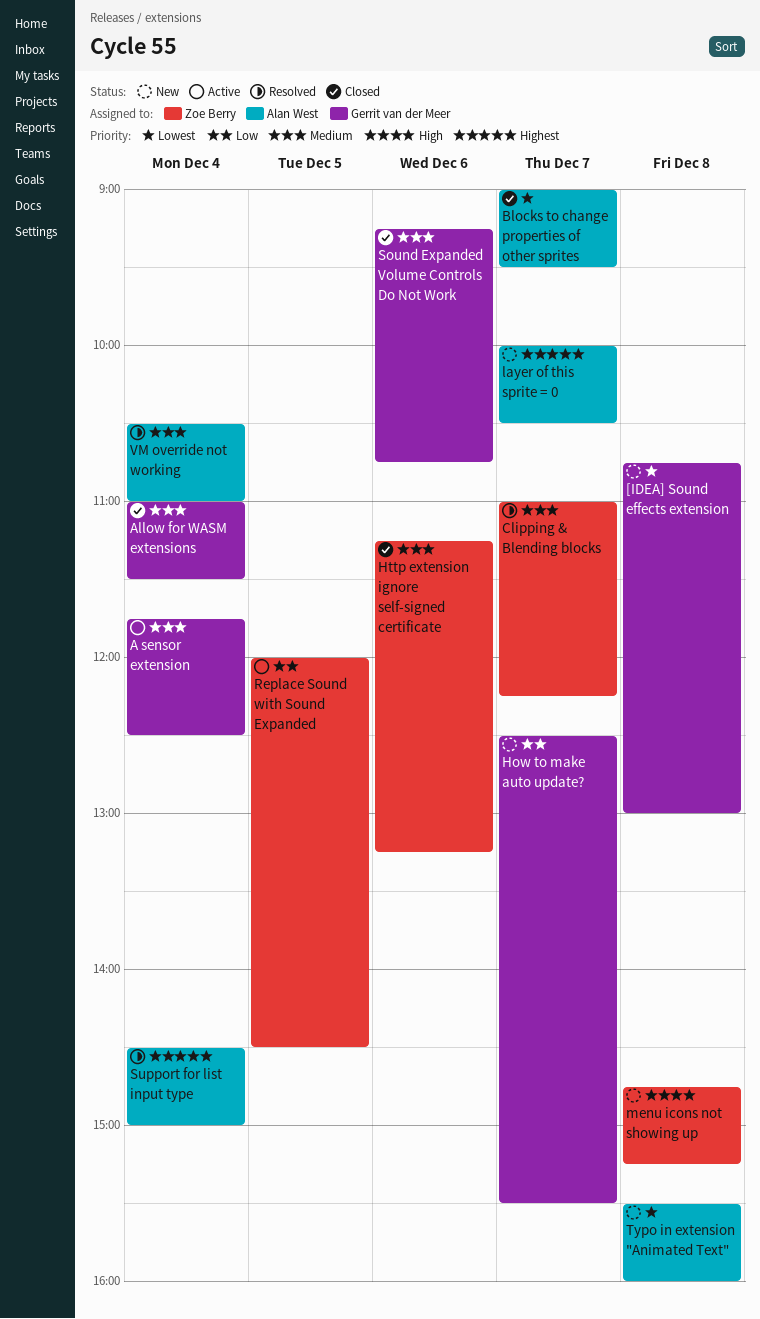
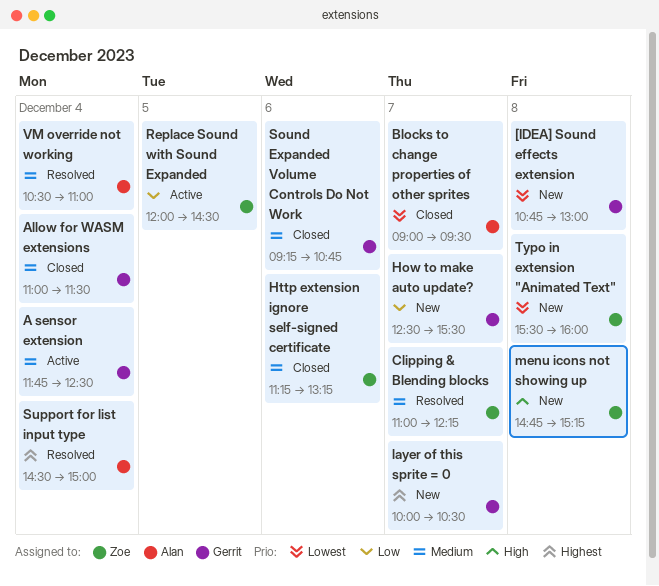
layer of this sprite = 0, owner: Alan West -> Gerrit van der Meer
Typo in extension "Animated Text", owner: Alan West -> Zoe Berry

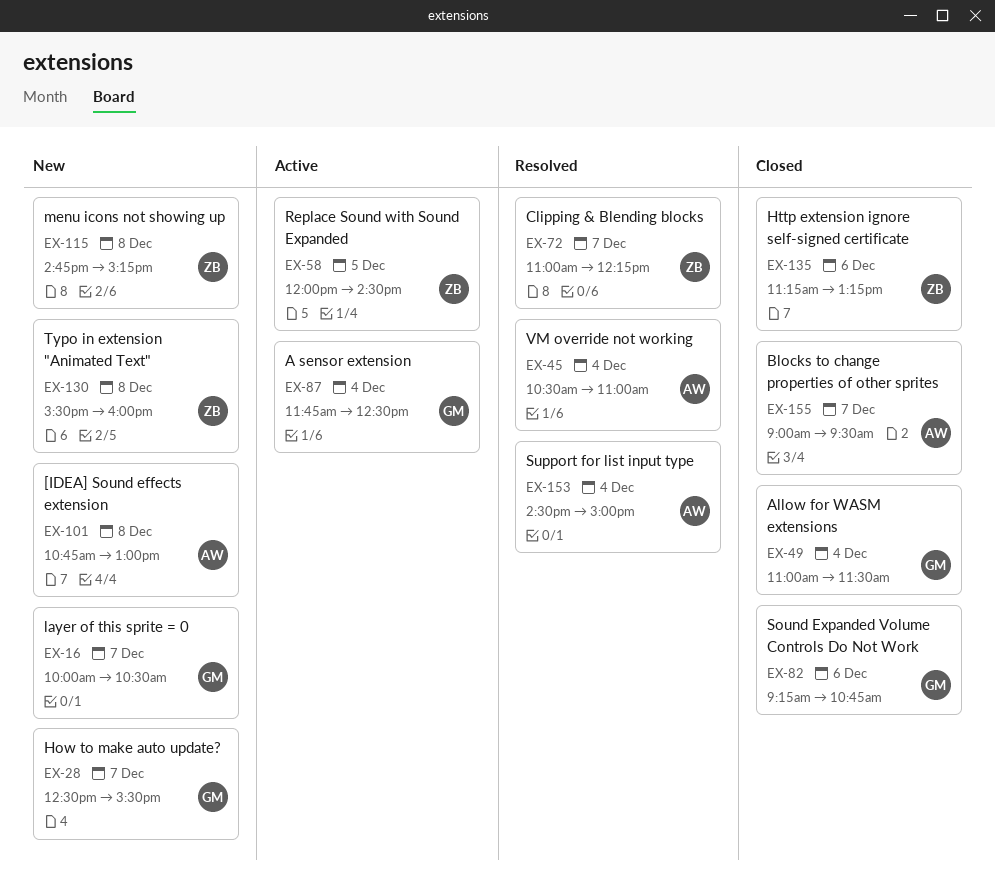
[IDEA] Sound effects extension, owner: Gerrit -> Alan

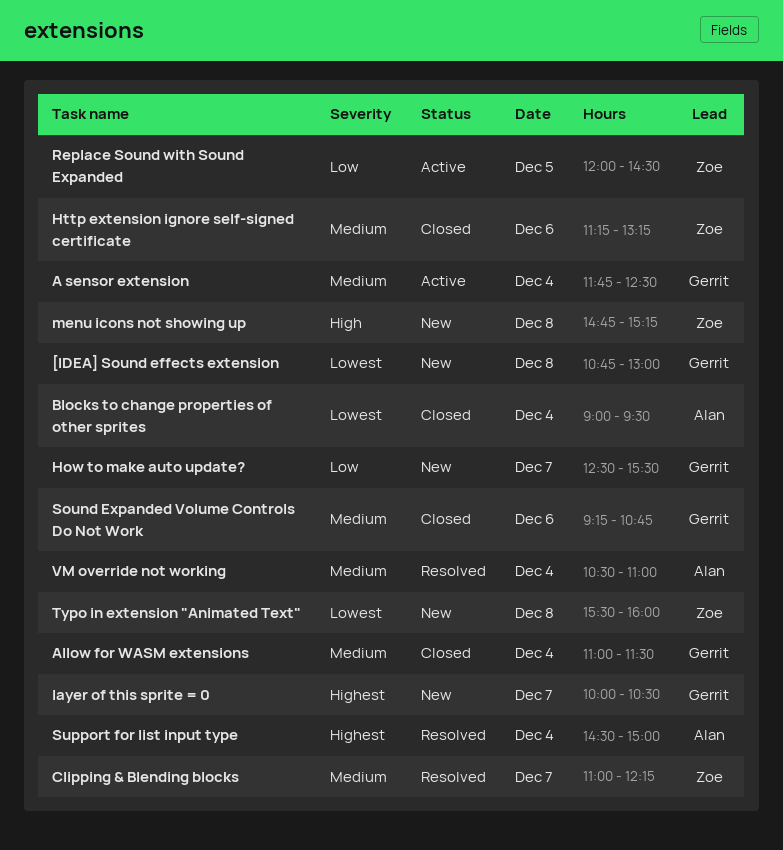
[IDEA] Sound effects extension, owner: Alan -> Gerrit
Blocks to change properties of other sprites, day: Dec 7 -> Dec 4

